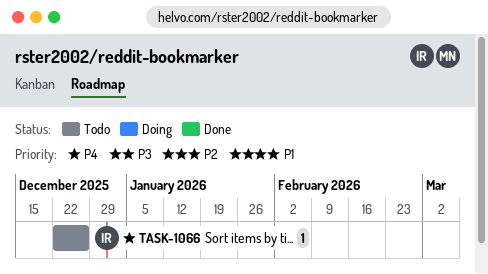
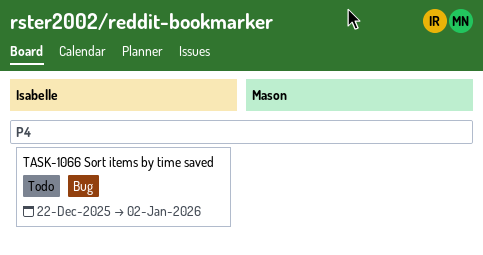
TASK-1066, due: Dec 26 -> Jan 2

